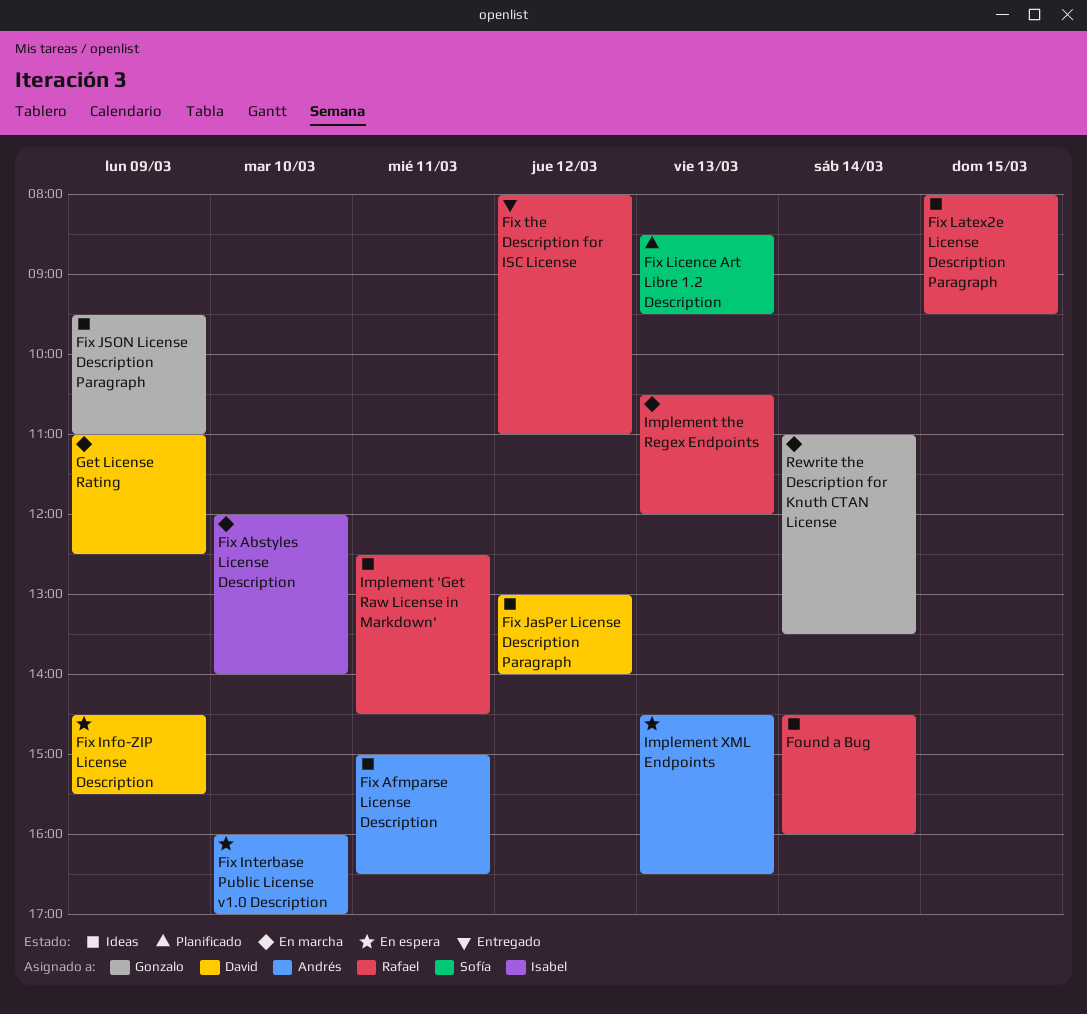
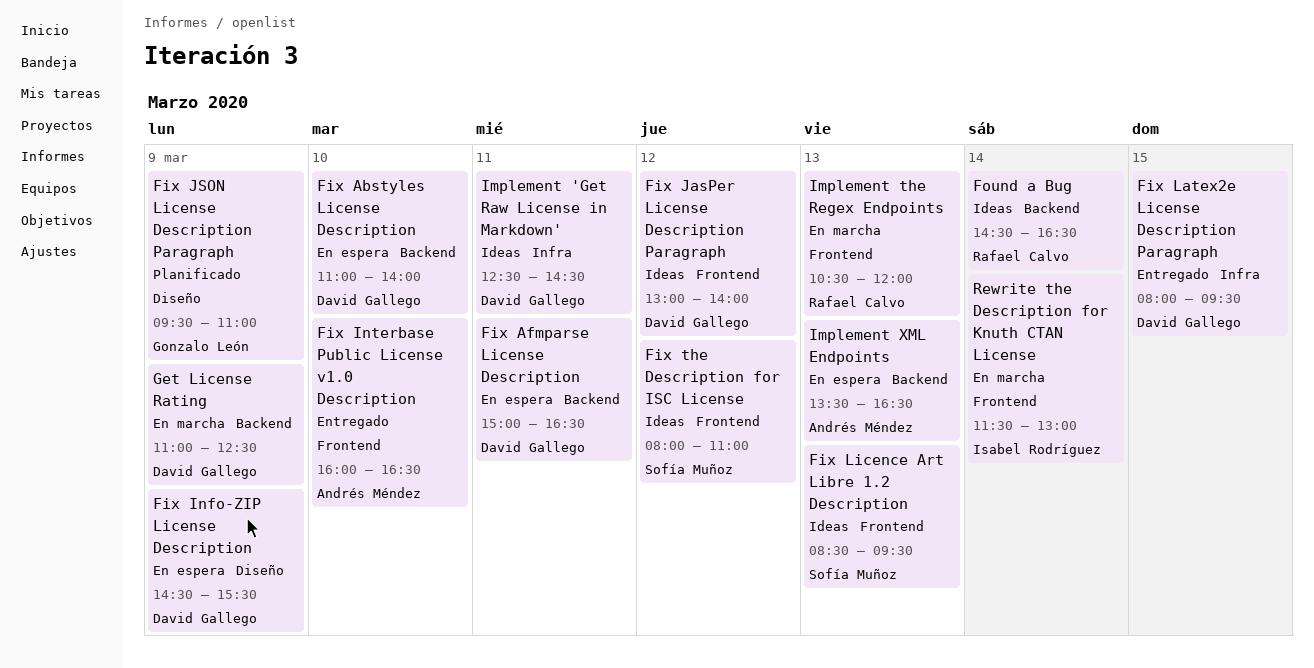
Fix Abstyles License Description, status: En marcha -> En espera
Fix Abstyles License Description, owner: Isabel Rodríguez -> David Gallego
Fix Abstyles License Description, begins: 12:00 -> 11:00
Fix Afmparse License Description, status: Ideas -> En espera
Fix Afmparse License Description, owner: Andrés Méndez -> David Gallego
Fix Interbase Public License v1.0 Description, status: En espera -> Entregado
Fix Interbase Public License v1.0 Description, ends: 17:00 -> 16:30
Fix JSON License Description Paragraph, status: Ideas -> Planificado
Fix Latex2e License Description Paragraph, status: Ideas -> Entregado
Fix Latex2e License Description Paragraph, owner: Rafael Calvo -> David Gallego
Fix Licence Art Libre 1.2 Description, status: Planificado -> Ideas
Fix the Description for ISC License, status: Entregado -> Ideas
Fix the Description for ISC License, owner: Rafael Calvo -> Sofía Muñoz
Found a Bug, ends: 16:00 -> 16:30
Implement 'Get Raw License in Markdown', owner: Rafael Calvo -> David Gallego
Implement XML Endpoints, begins: 14:30 -> 13:30
Rewrite the Description for Knuth CTAN License, owner: Gonzalo León -> Isabel Rodríguez
Rewrite the Description for Knuth CTAN License, begins: 11:00 -> 11:30
Rewrite the Description for Knuth CTAN License, ends: 13:30 -> 13:00

